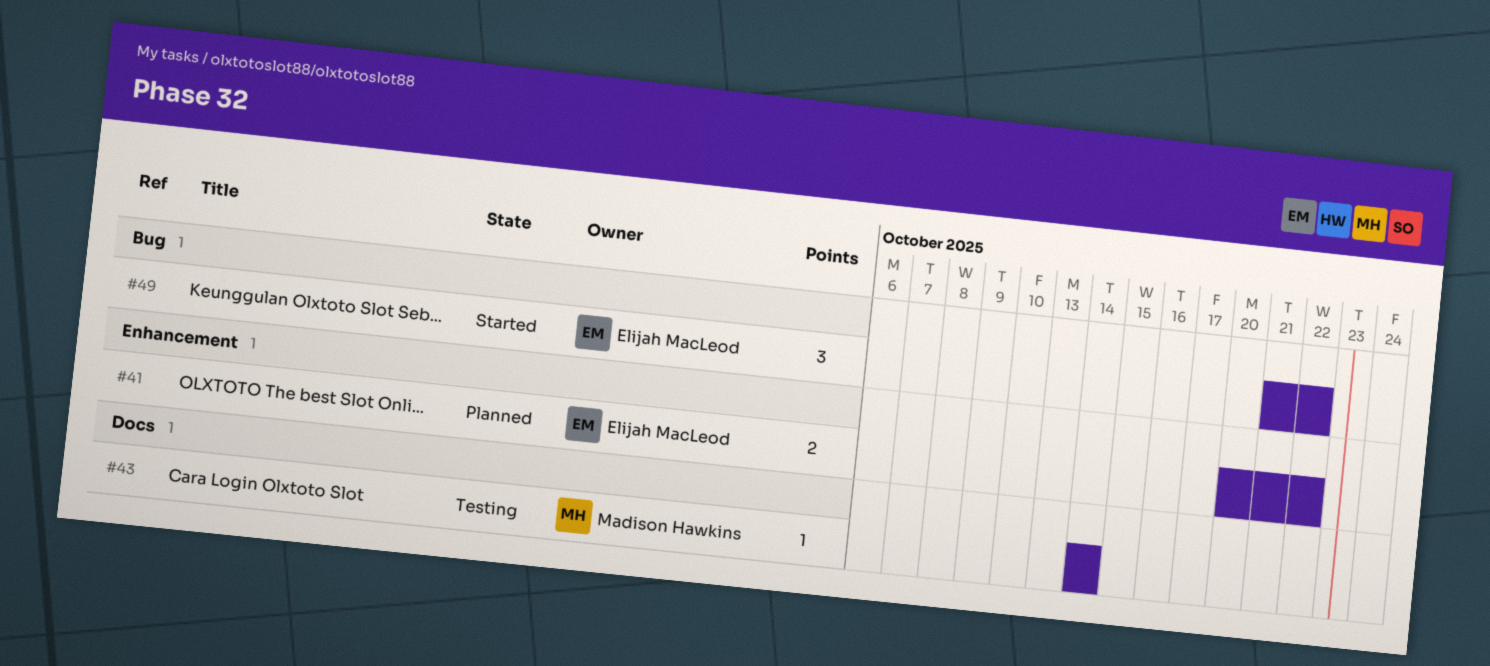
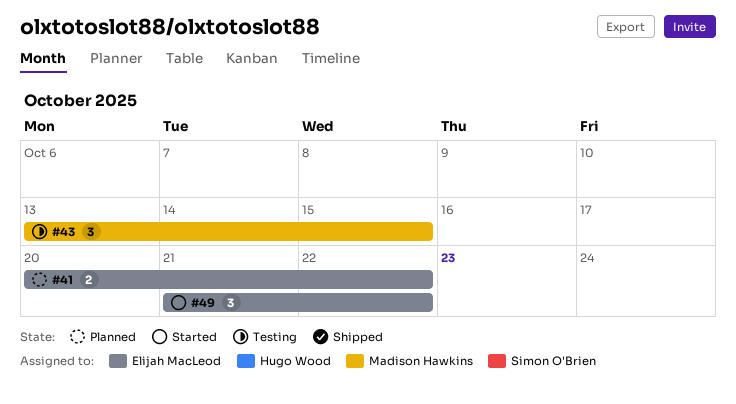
#43, estimate: 1 -> 3
#43, start: Oct 14 -> Oct 13
#43, due: Oct 14 -> Oct 15

